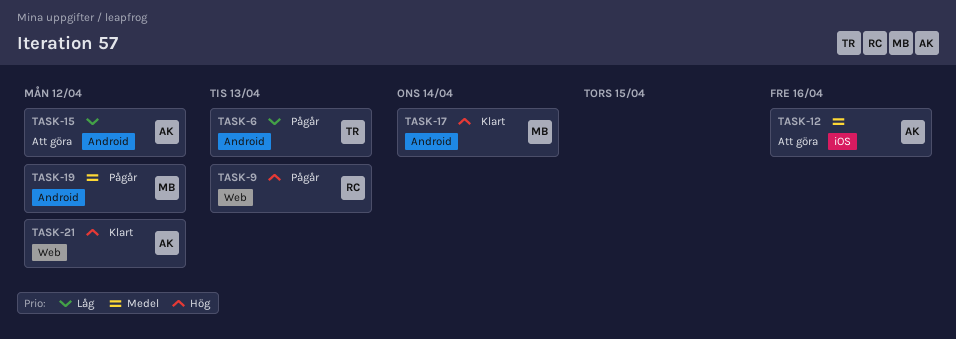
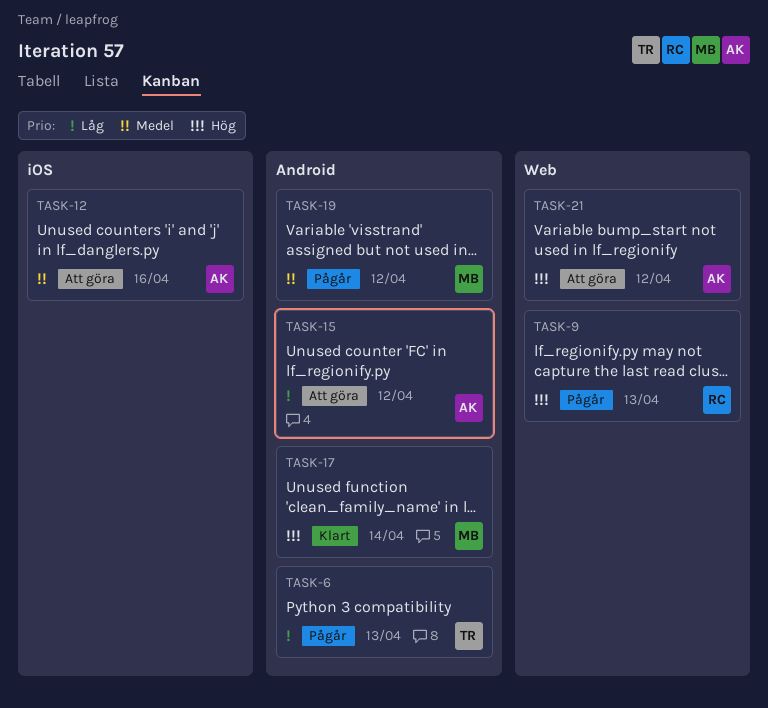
TASK-21, status: Klart -> Att göra

